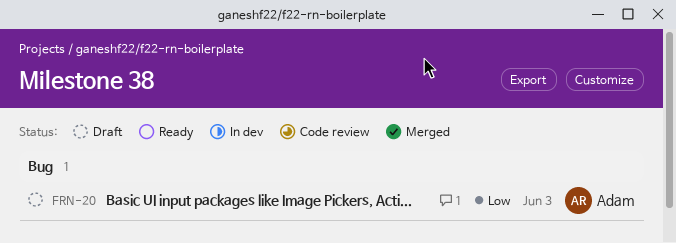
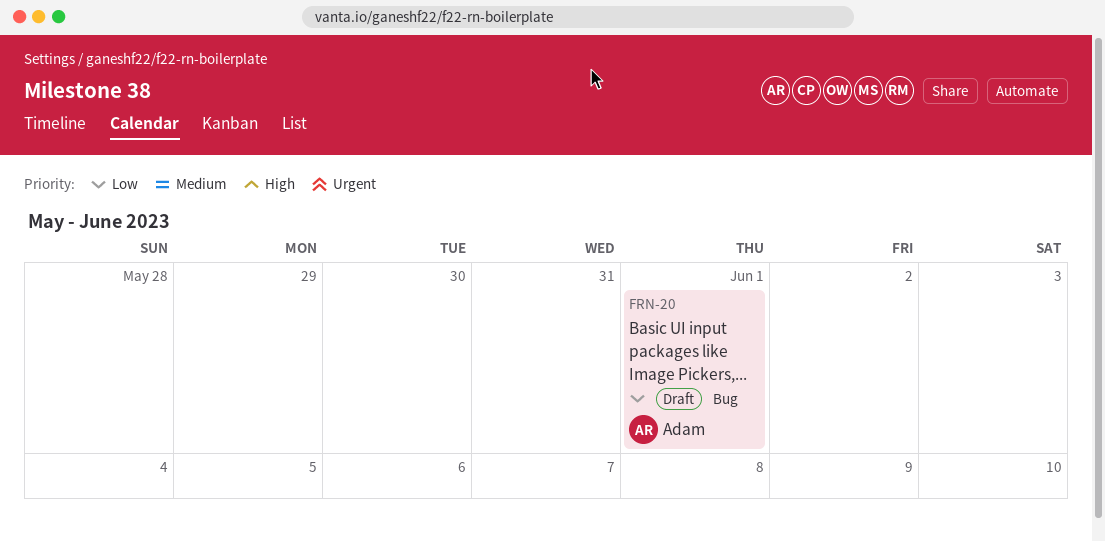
FRN-20, due: Jun 3 -> Jun 1

